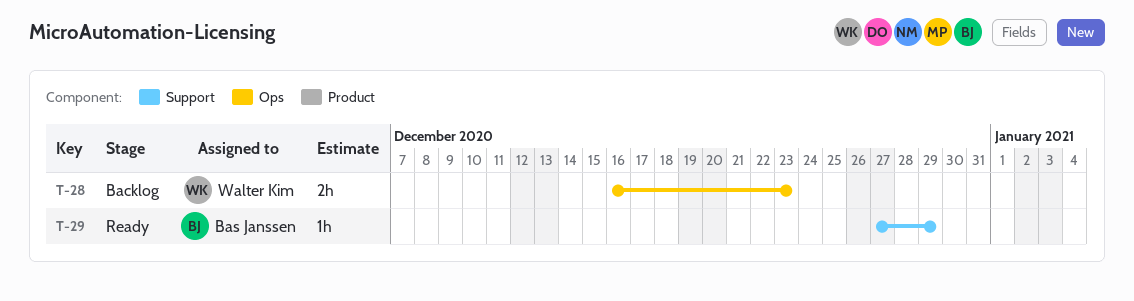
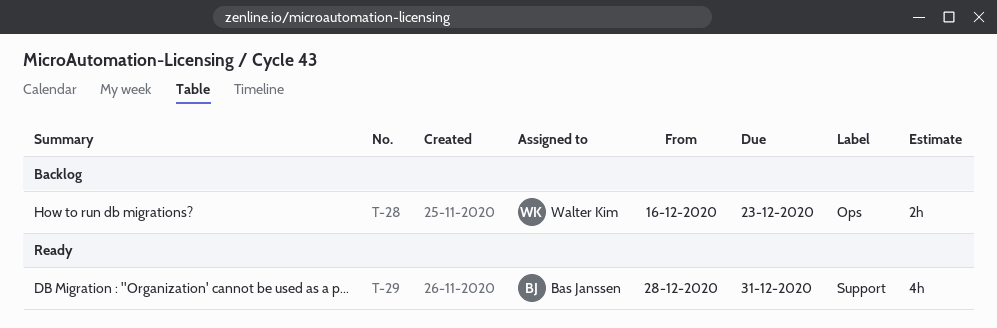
T-29, estimate: 1h -> 4h
T-29, start: Dec 27 -> Dec 28
T-29, due: Dec 29 -> Dec 31

